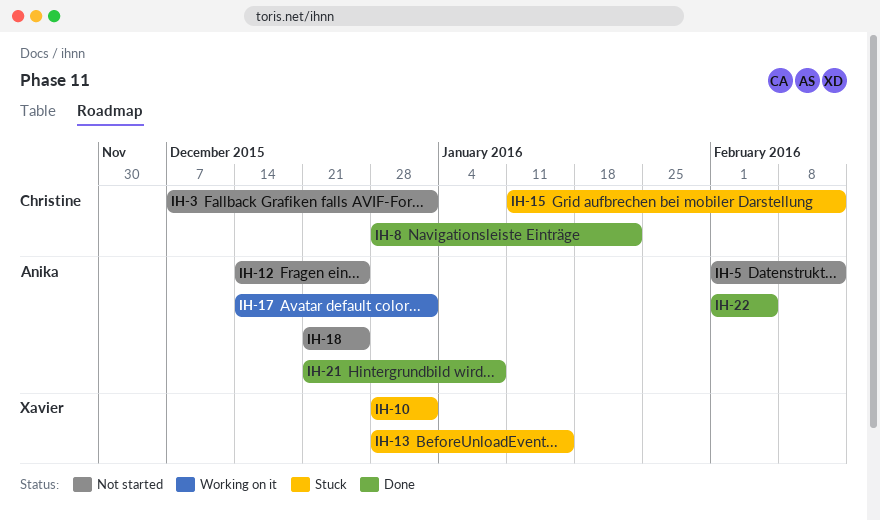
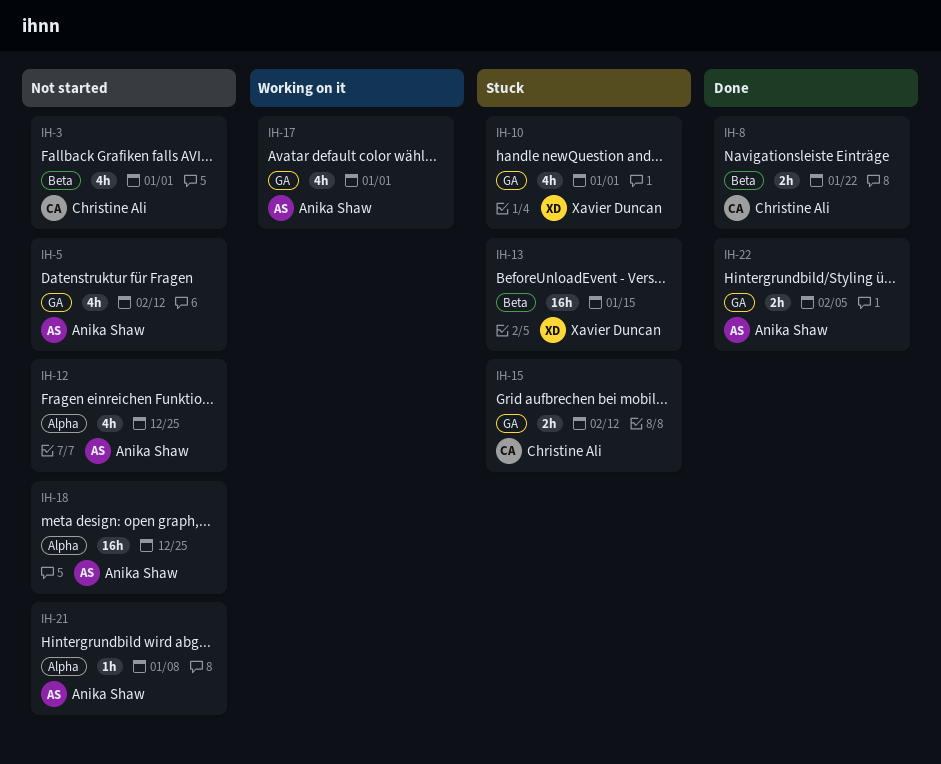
IH-21, status: Done -> Not started

